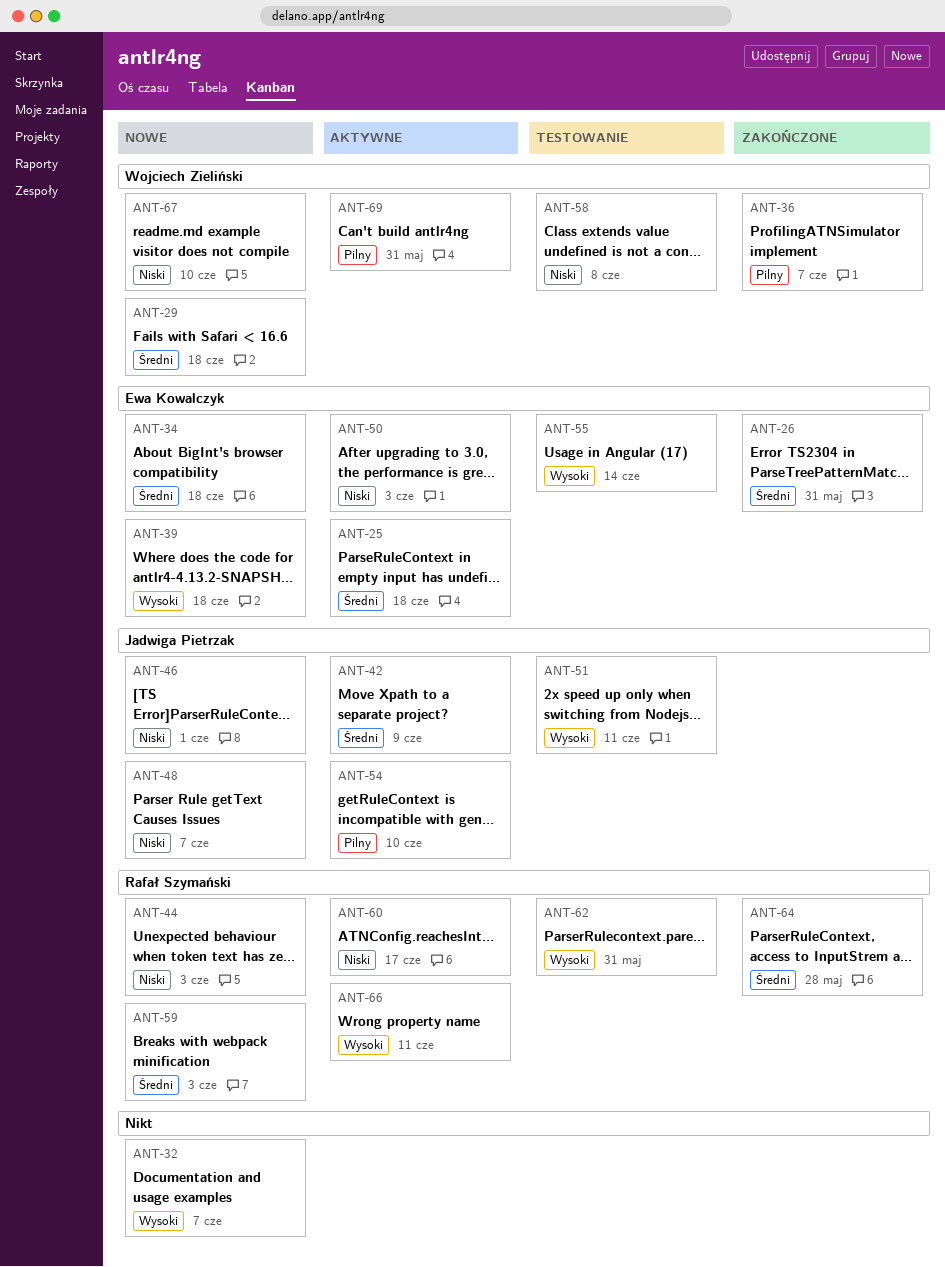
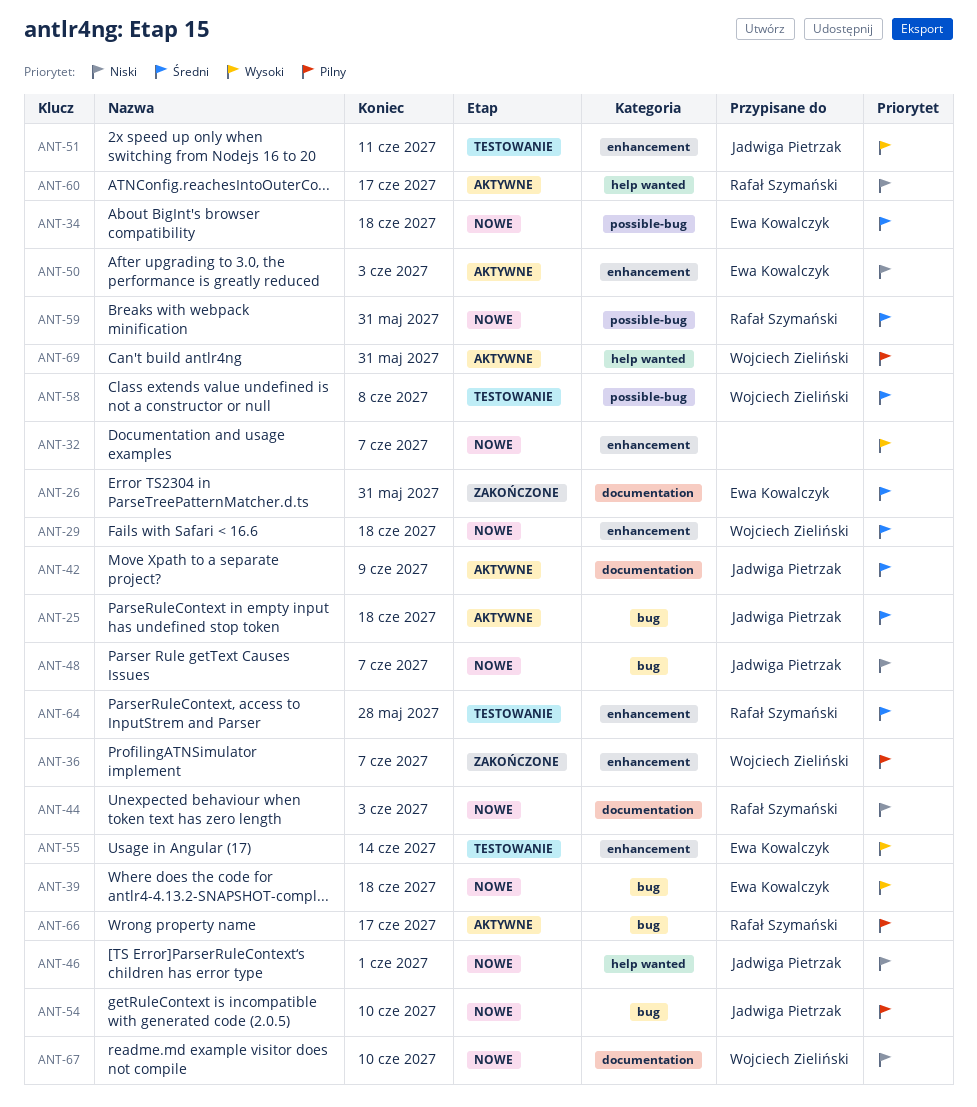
ANT-25, owner: Ewa Kowalczyk -> Jadwiga Pietrzak
ANT-54, status: Aktywne -> Nowe
ANT-58, priority: Niski -> Średni
ANT-59, due: Jun 3 -> May 31
ANT-62: present -> none
ANT-64, status: Zakończone -> Testowanie
ANT-66, priority: Wysoki -> Pilny
ANT-66, due: Jun 11 -> Jun 17

